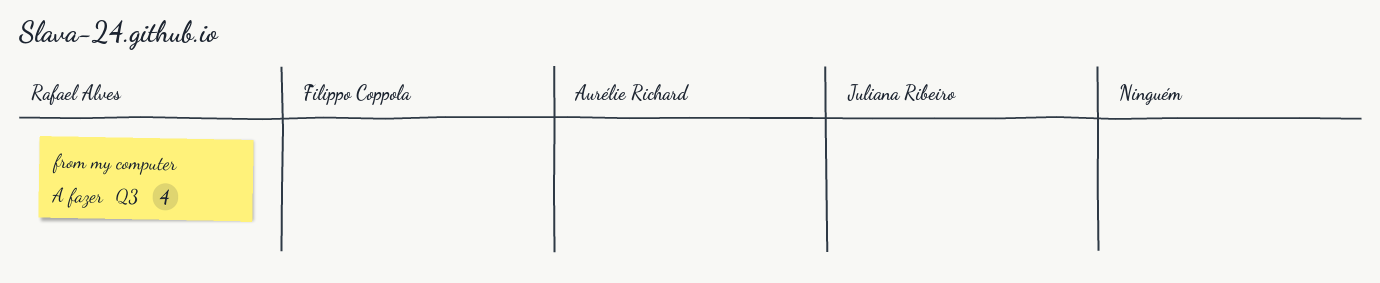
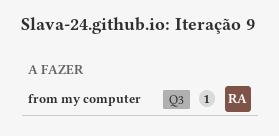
from my computer, estimate: 4 -> 1

